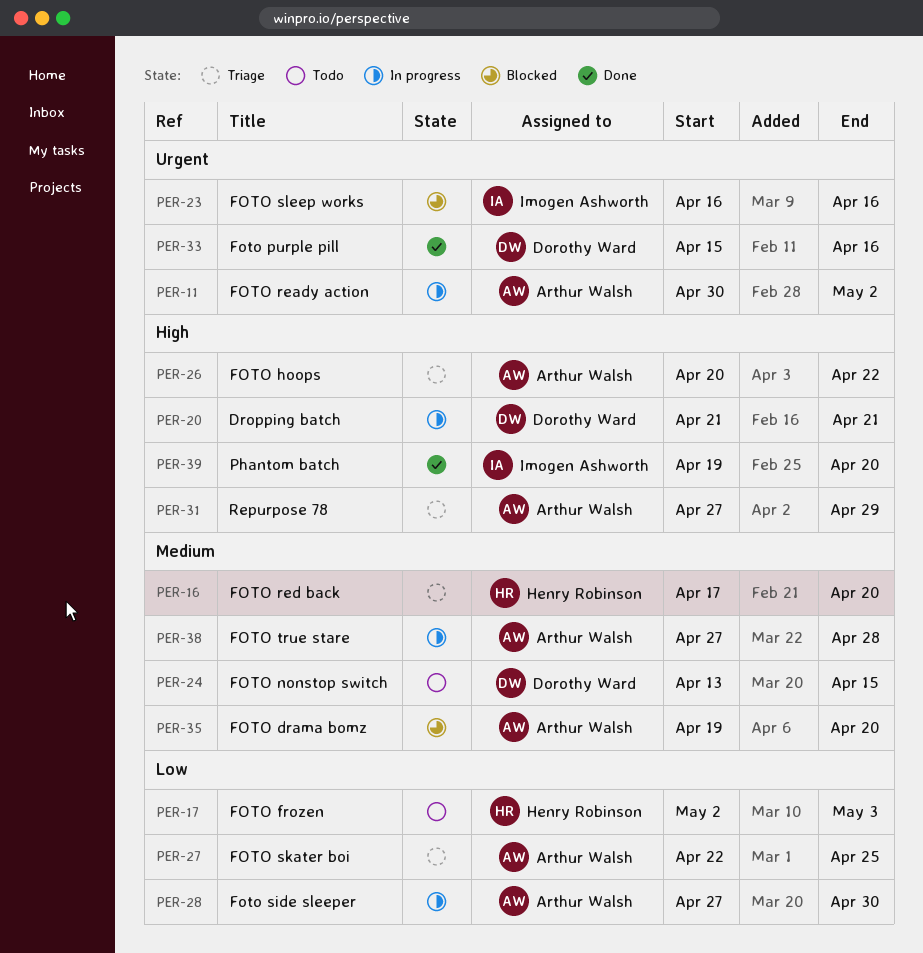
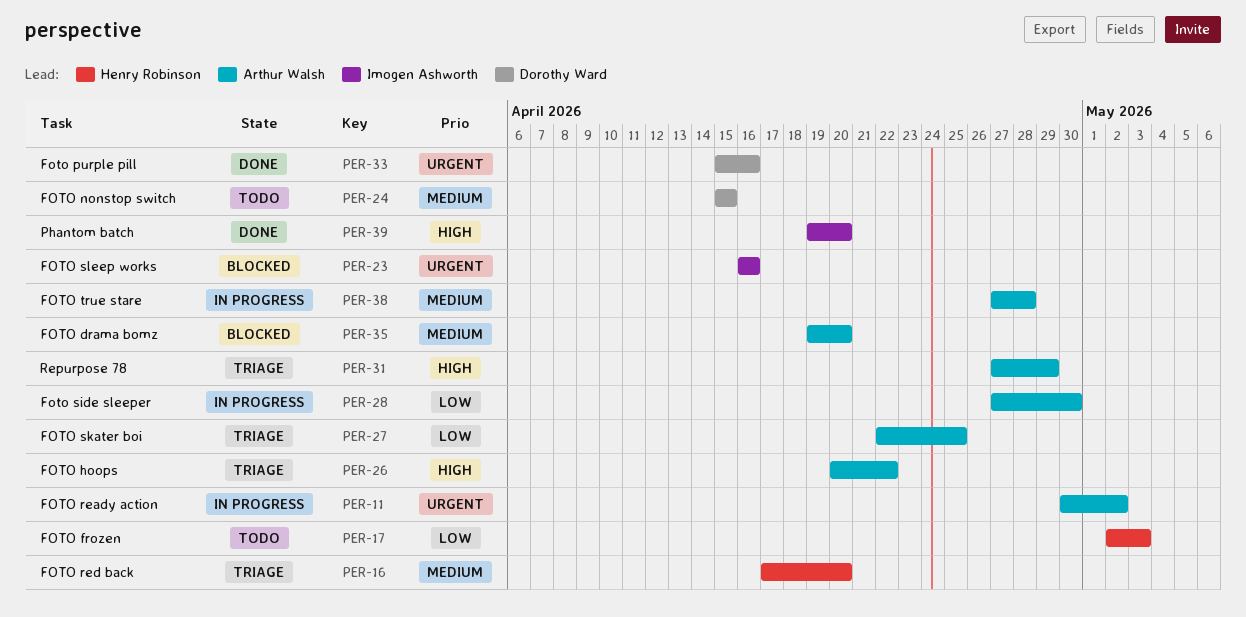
PER-20: present -> none
PER-24, start: Apr 13 -> Apr 15

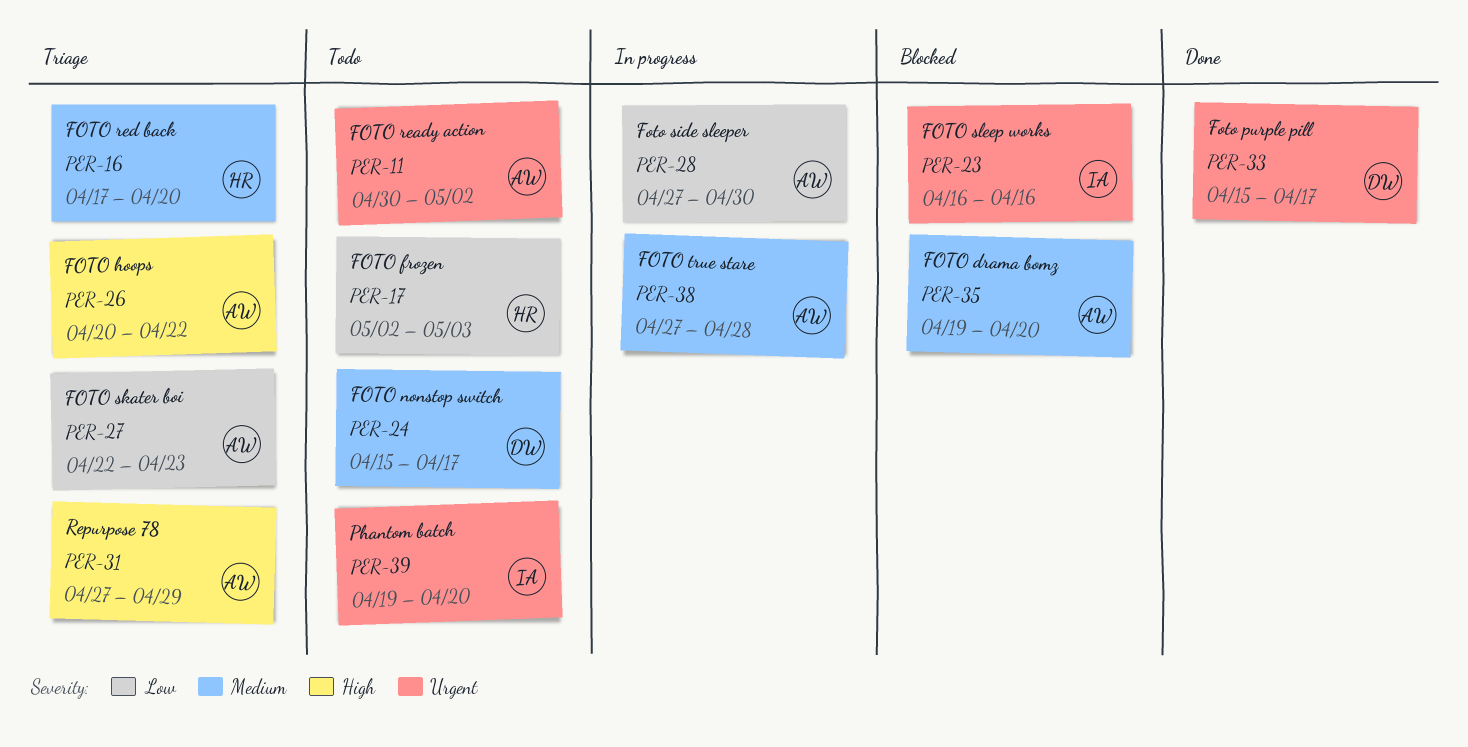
PER-11, status: In progress -> Todo
PER-24, due: Apr 15 -> Apr 17
PER-27, due: Apr 25 -> Apr 23
PER-33, due: Apr 16 -> Apr 17
PER-39, status: Done -> Todo
PER-39, priority: High -> Urgent

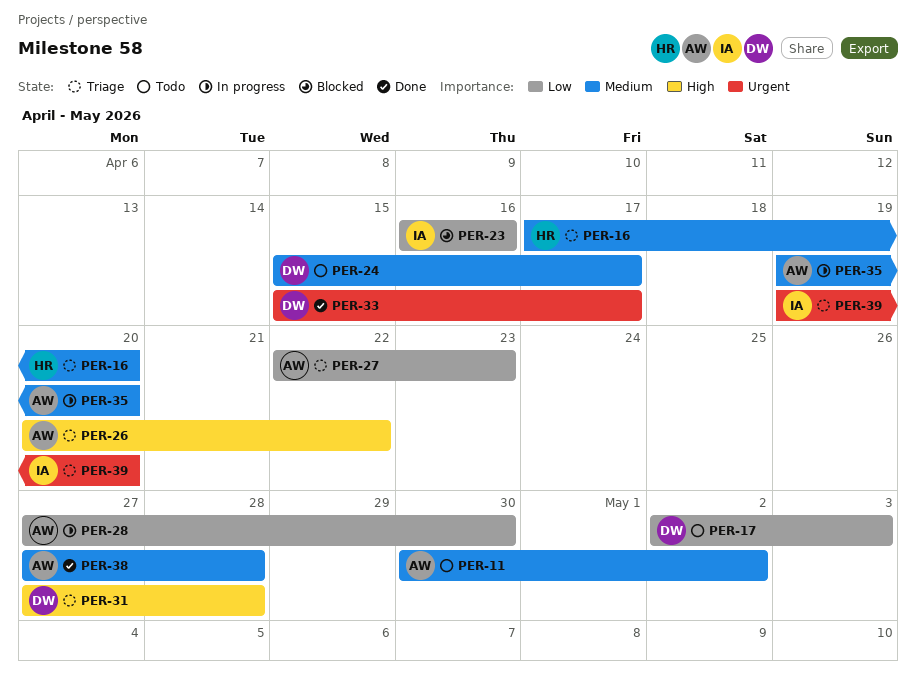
PER-11, priority: Urgent -> Medium
PER-17, owner: HR -> DW
PER-23, priority: Urgent -> Low
PER-31, owner: AW -> DW
PER-31, due: Apr 29 -> Apr 28
PER-35, status: Blocked -> In progress
PER-38, status: In progress -> Done
PER-39, status: Todo -> Triage

